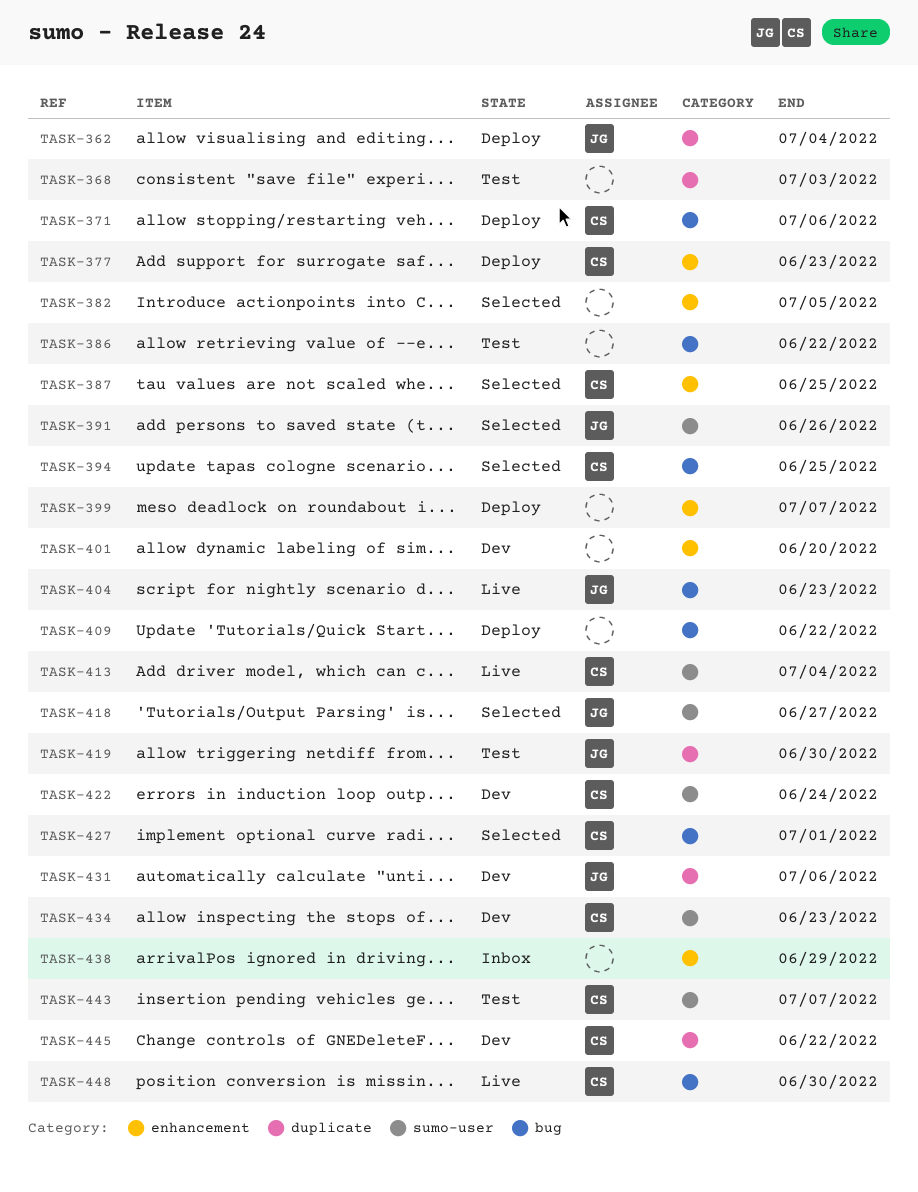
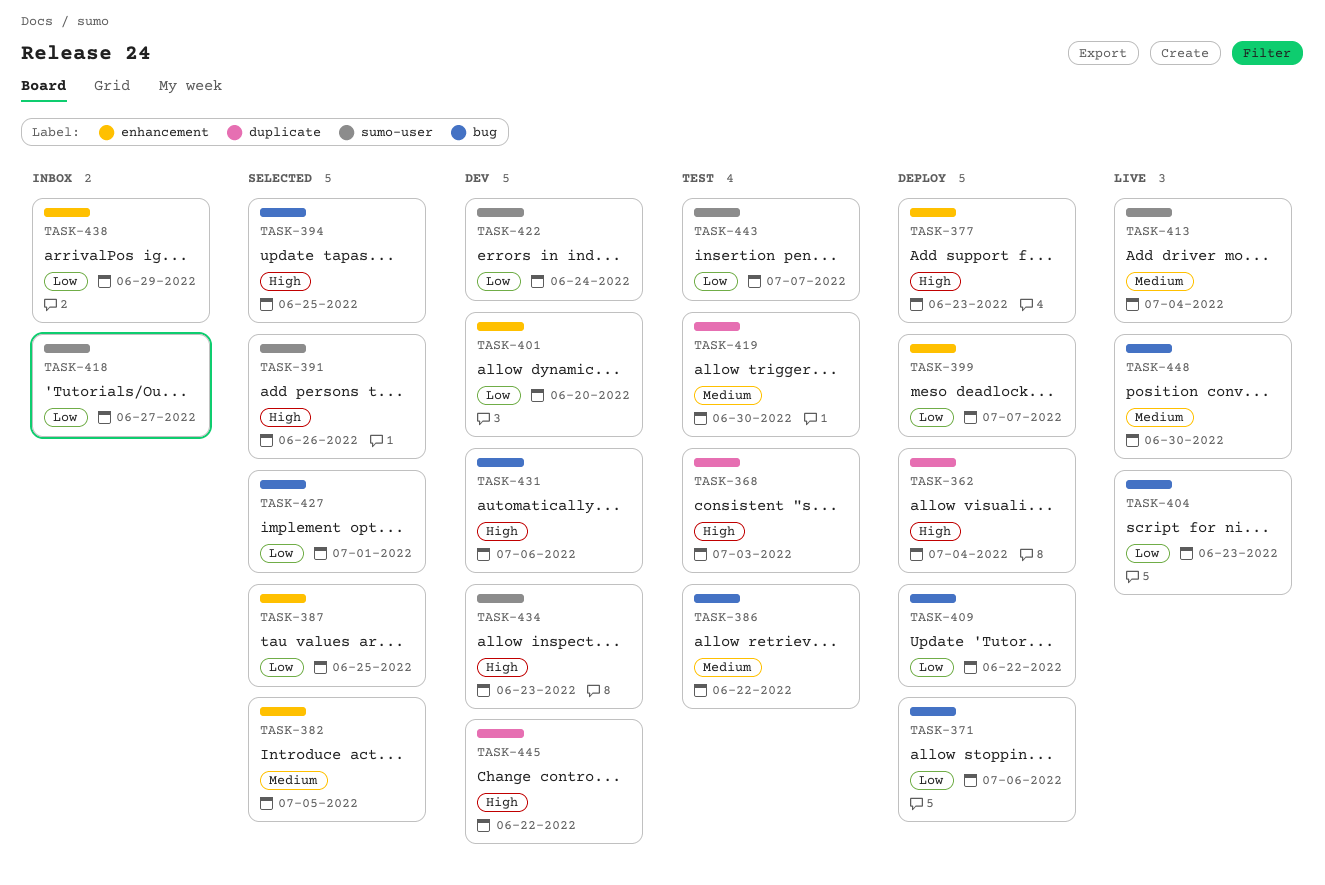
TASK-418, status: Selected -> Inbox
TASK-431, label: duplicate -> bug

